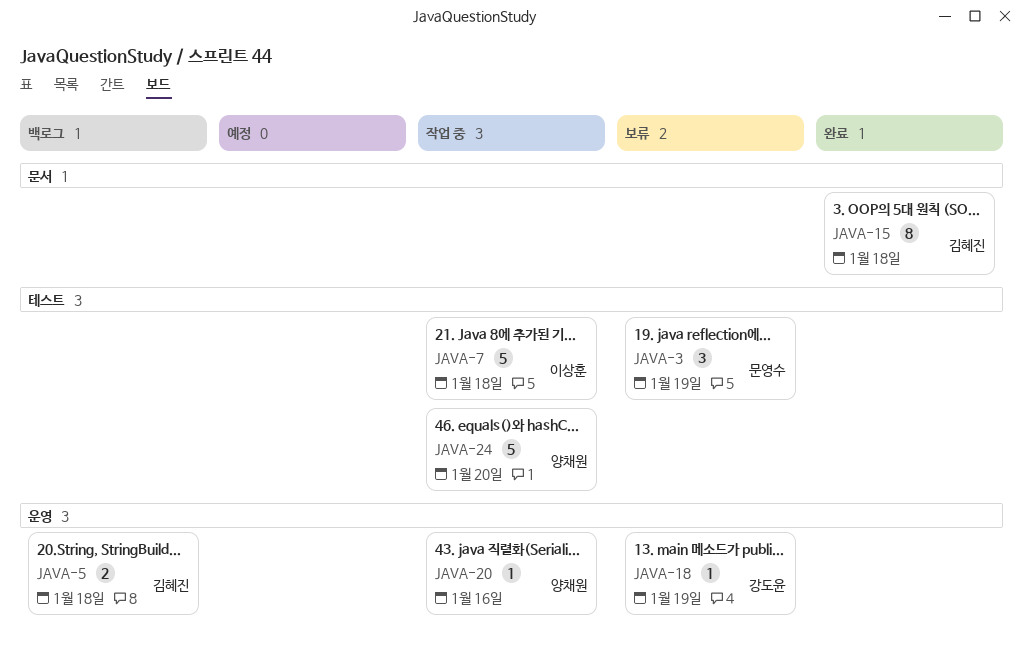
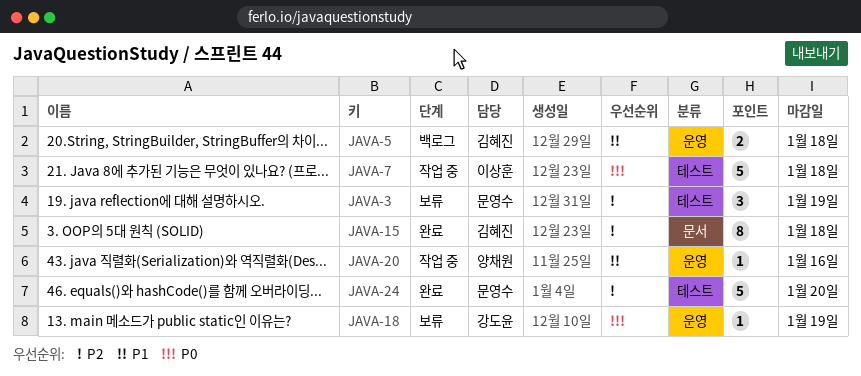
JAVA-24, status: 작업 중 -> 완료
JAVA-24, owner: 양채원 -> 문영수

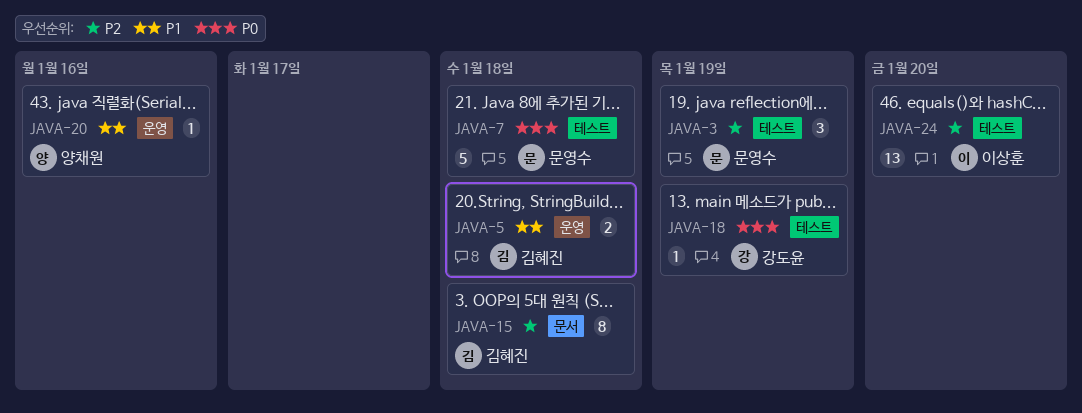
JAVA-7, owner: 이상훈 -> 문영수
JAVA-18, label: 운영 -> 테스트
JAVA-24, owner: 문영수 -> 이상훈
JAVA-24, estimate: 5 -> 13

